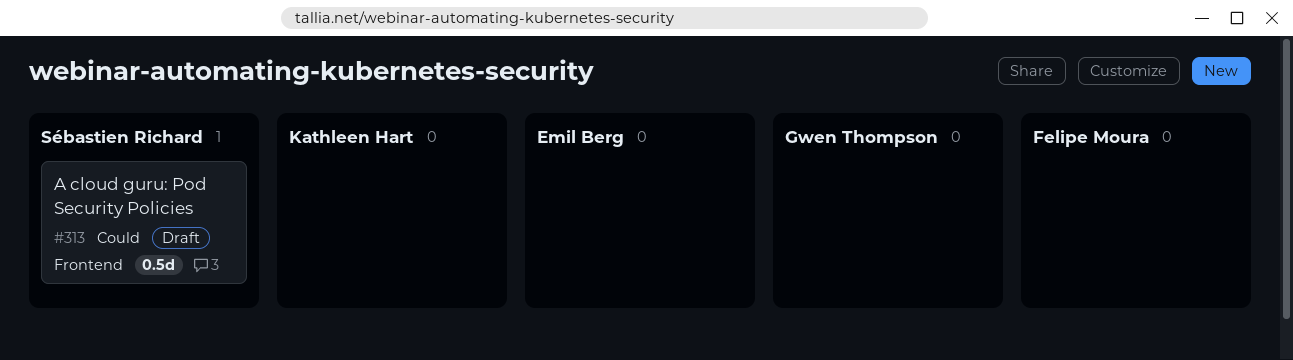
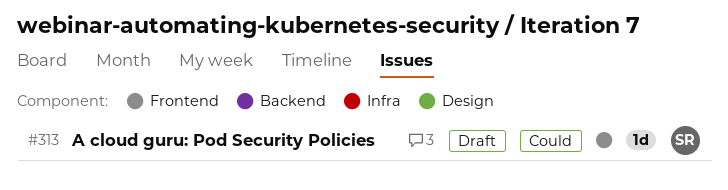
#313, estimate: 0.5d -> 1d

